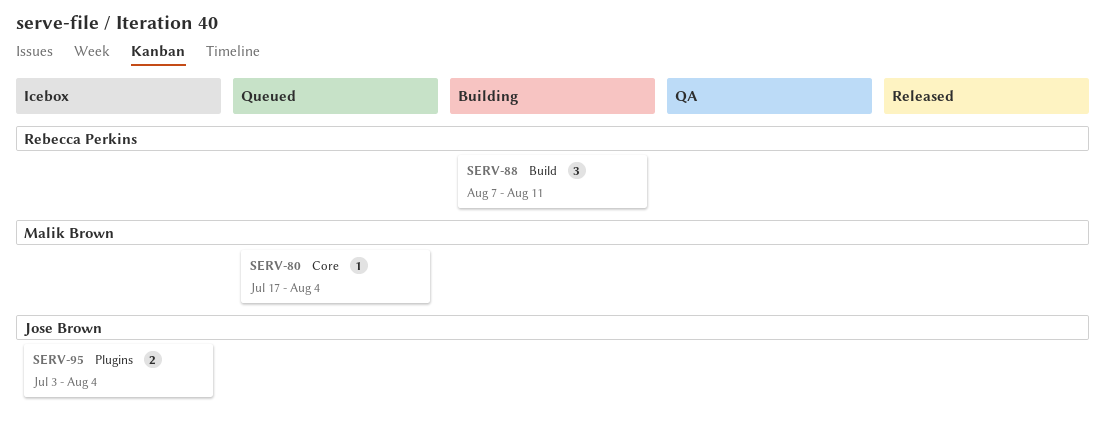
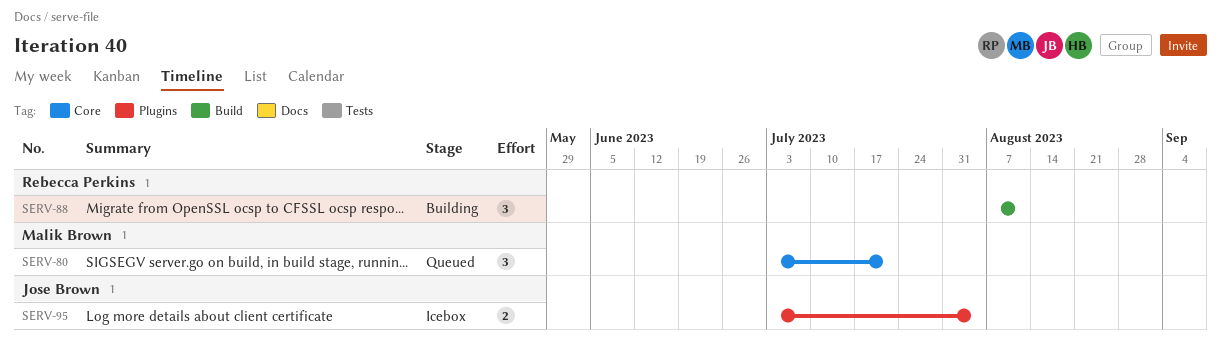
SERV-80, estimate: 1 -> 3
SERV-80, start: Jul 17 -> Jul 3
SERV-80, due: Aug 4 -> Jul 21

